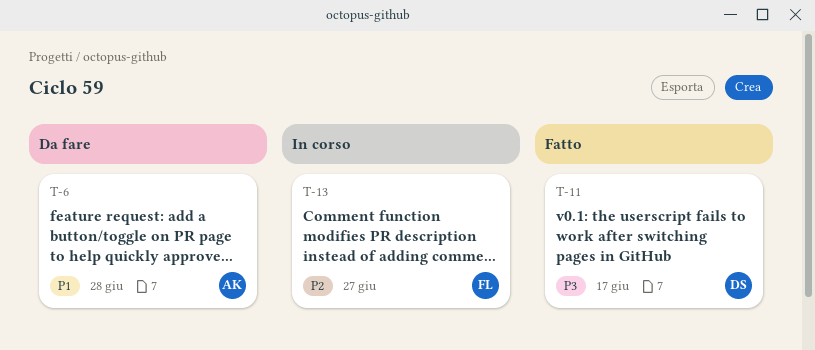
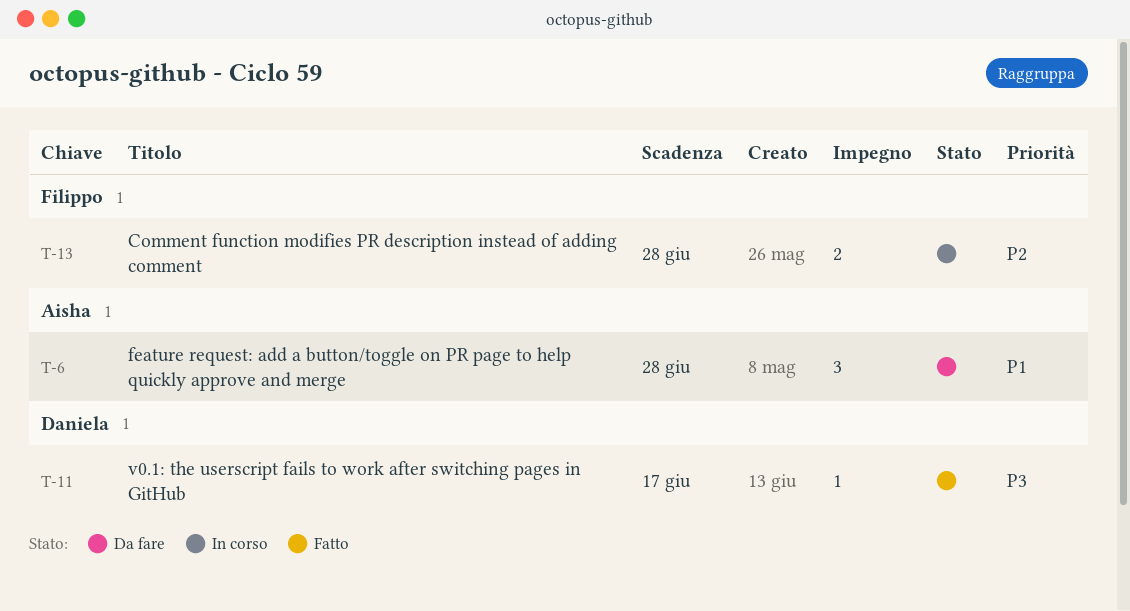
T-13, due: Jun 27 -> Jun 28

